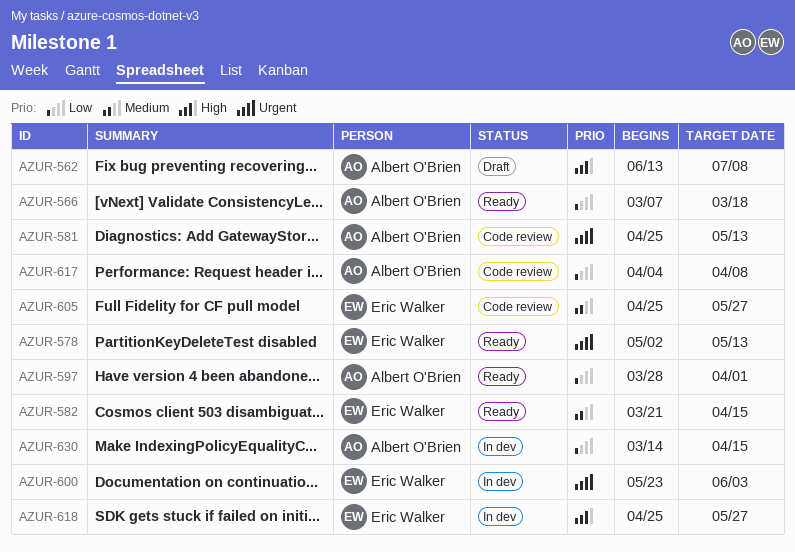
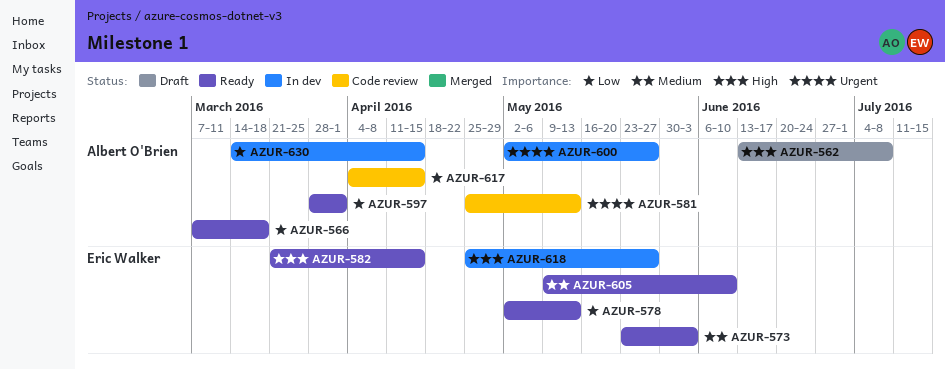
AZUR-573: none -> present
AZUR-578, priority: Urgent -> Low
AZUR-582, priority: Medium -> High
AZUR-600, owner: Eric Walker -> Albert O'Brien
AZUR-600, start: May 23 -> May 2
AZUR-600, due: Jun 3 -> May 27
AZUR-605, status: Code review -> Ready
AZUR-605, start: Apr 25 -> May 9
AZUR-605, due: May 27 -> Jun 10
AZUR-617, due: Apr 8 -> Apr 15

